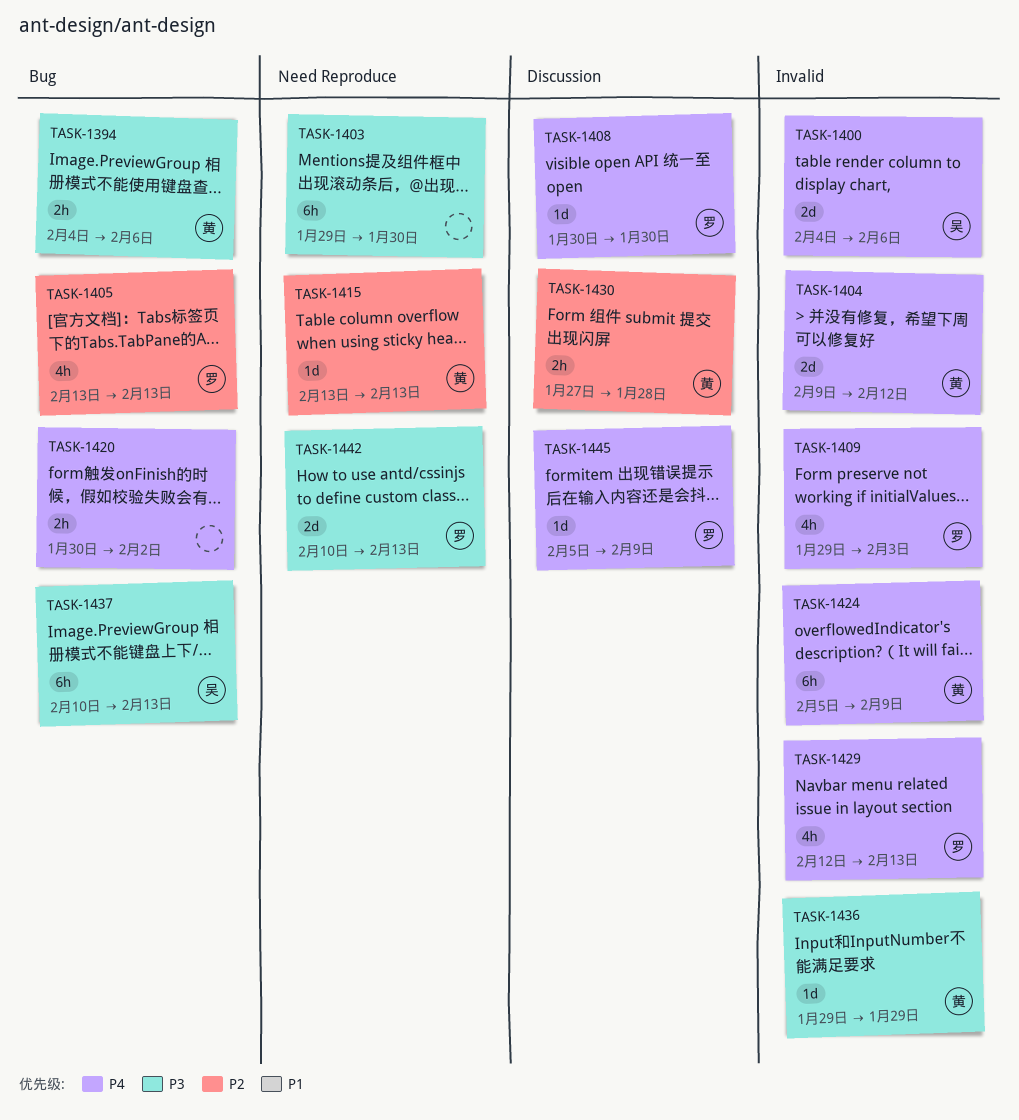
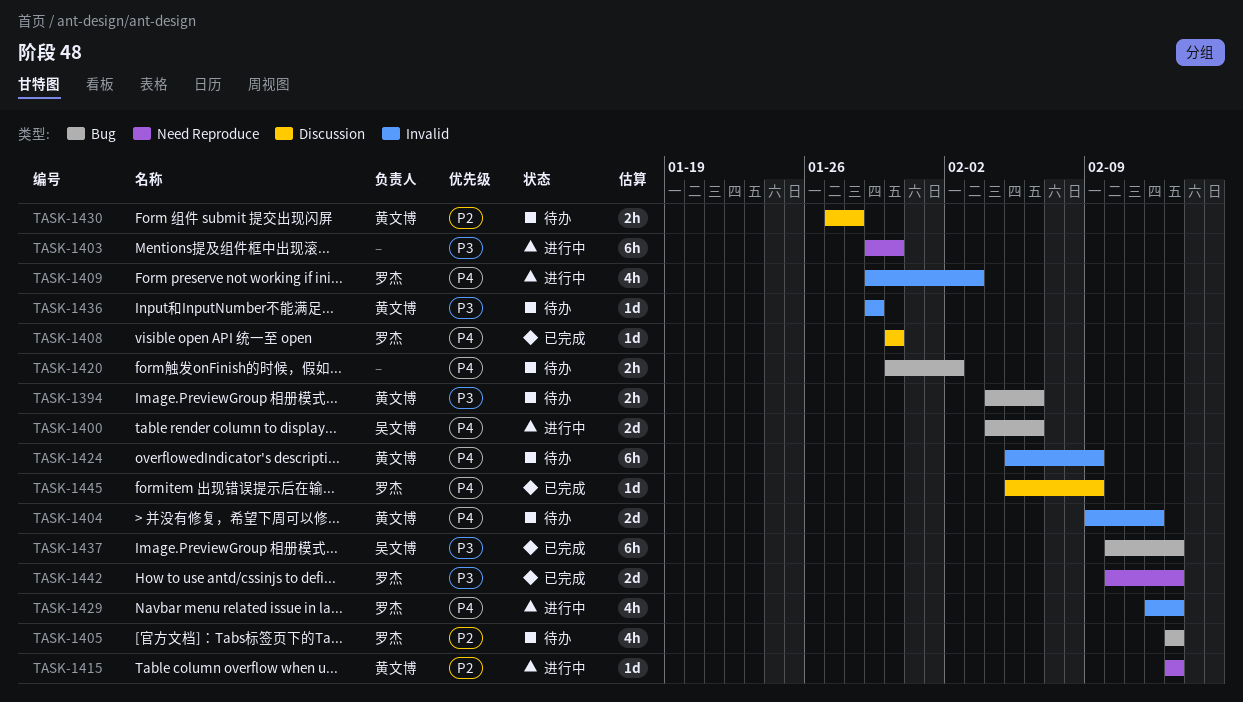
TASK-1400, label: Invalid -> Bug

